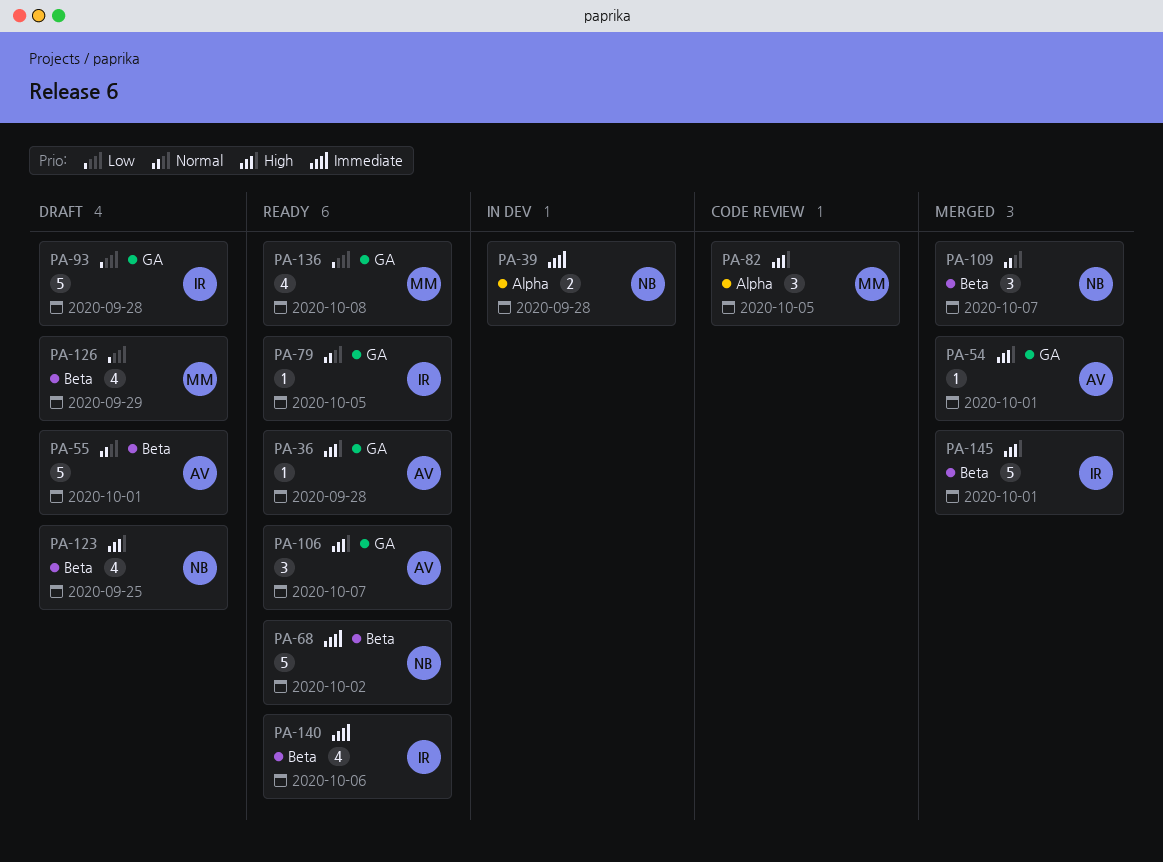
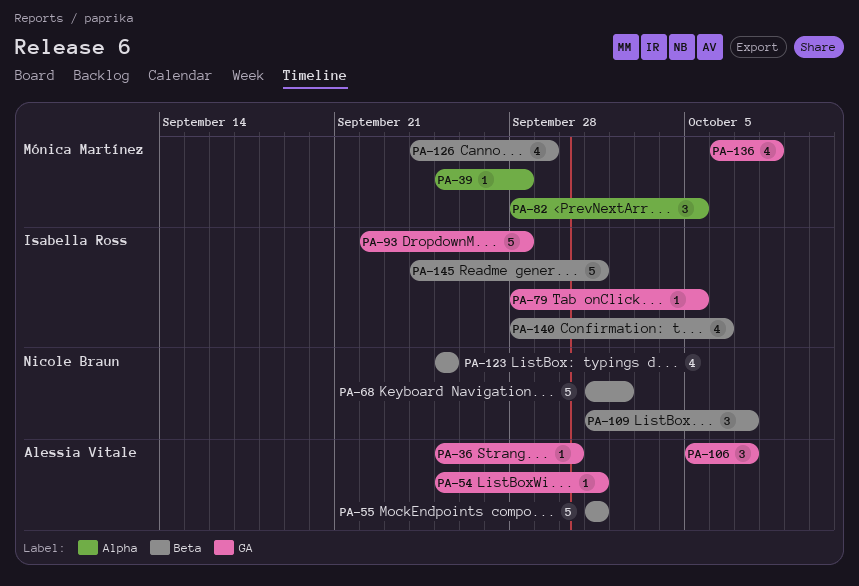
PA-36, due: Sep 28 -> Sep 30
PA-39, owner: Nicole Braun -> Mónica Martínez
PA-39, estimate: 2 -> 1

